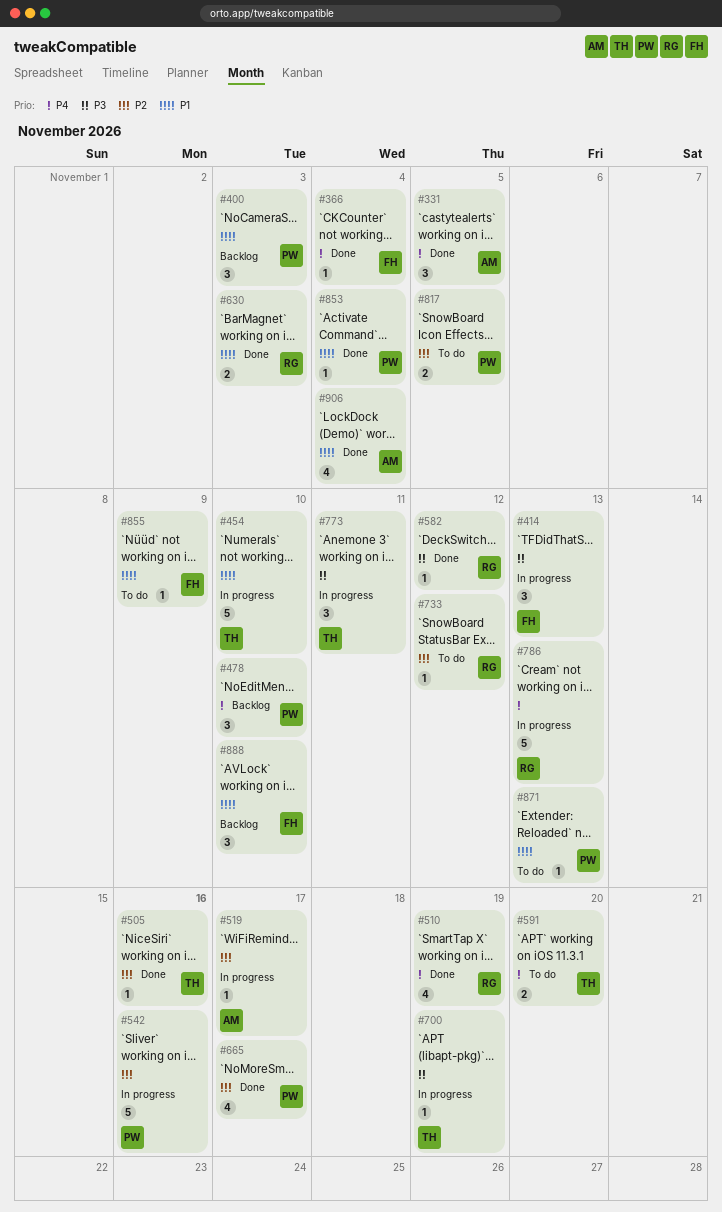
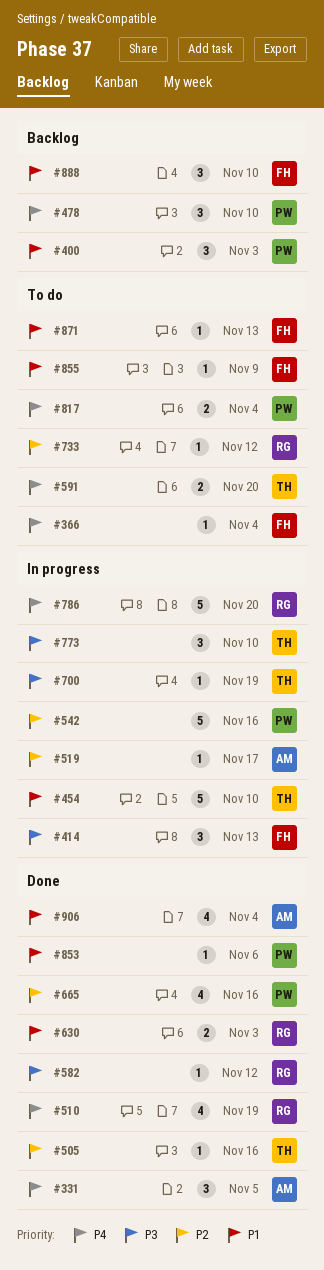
#366, status: Done -> To do
#665, due: Nov 17 -> Nov 16
#773, due: Nov 11 -> Nov 10
#786, due: Nov 13 -> Nov 20
#817, priority: P2 -> P4
#817, due: Nov 5 -> Nov 4
#853, due: Nov 4 -> Nov 6
#871, owner: PW -> FH

